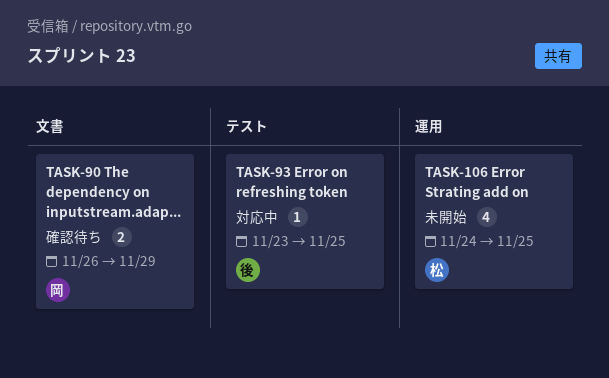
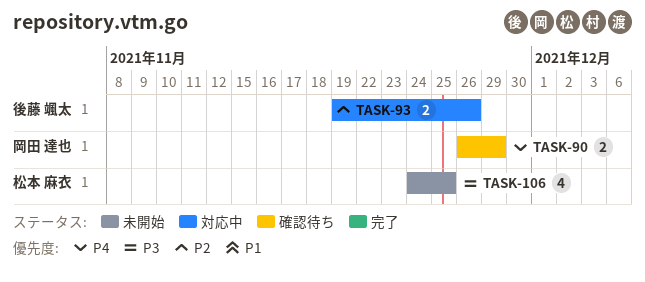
TASK-93, estimate: 1 -> 2
TASK-93, start: Nov 23 -> Nov 19
TASK-93, due: Nov 25 -> Nov 26

